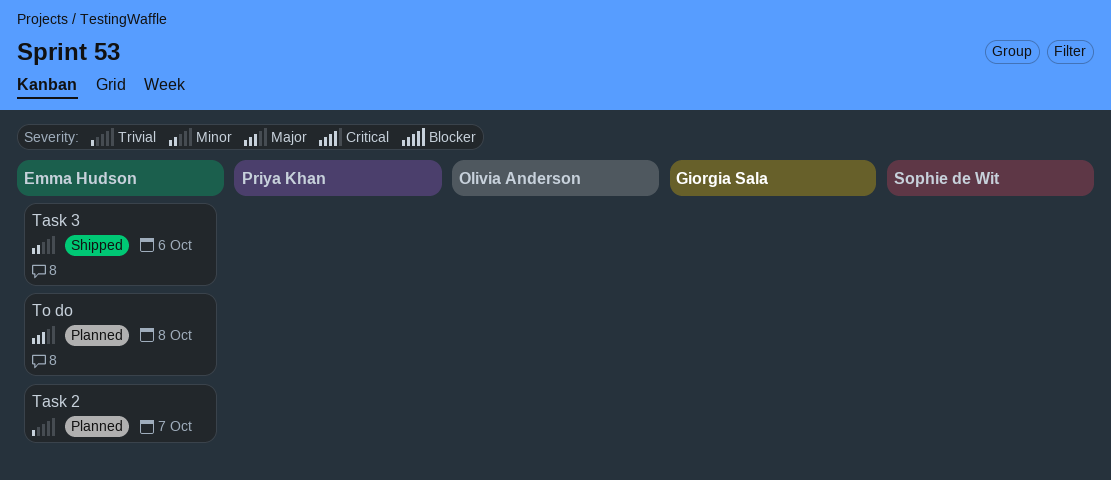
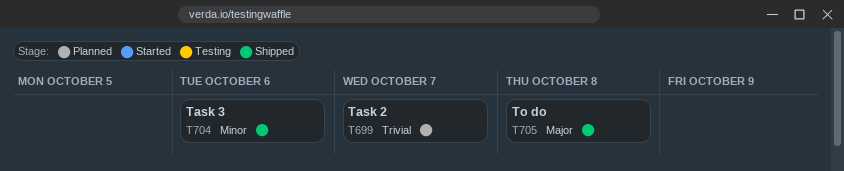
To do, status: Planned -> Shipped

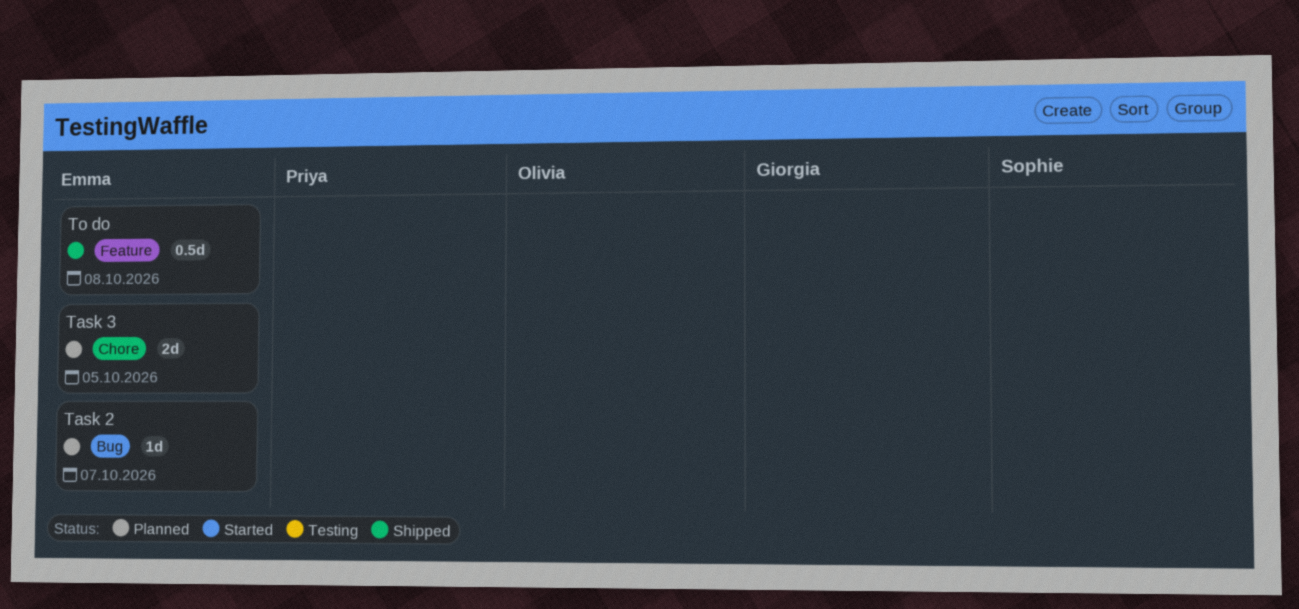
Task 3, status: Shipped -> Planned
Task 3, due: Oct 6 -> Oct 5

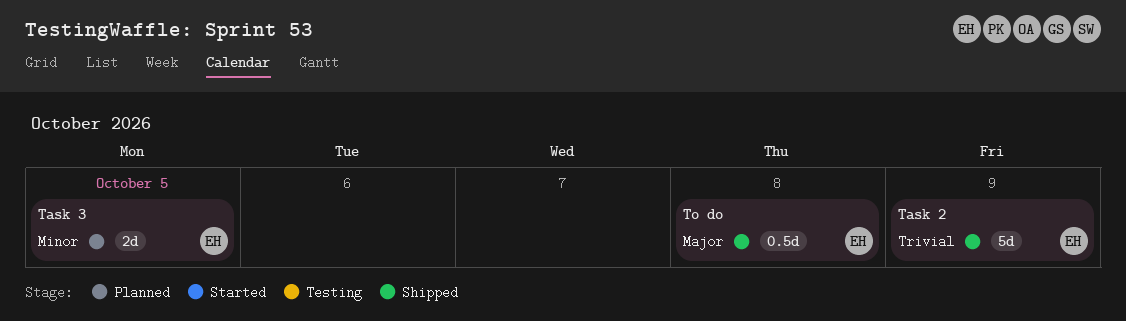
Task 2, status: Planned -> Shipped
Task 2, estimate: 1d -> 5d
Task 2, due: Oct 7 -> Oct 9

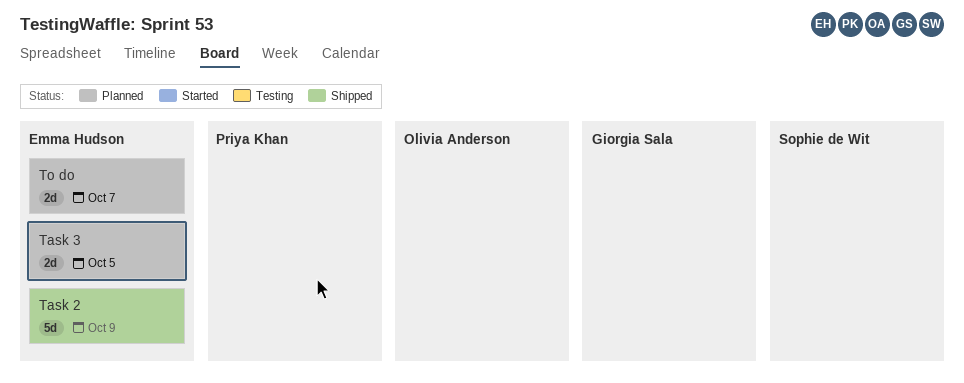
To do, status: Shipped -> Planned
To do, estimate: 0.5d -> 2d
To do, due: Oct 8 -> Oct 7

